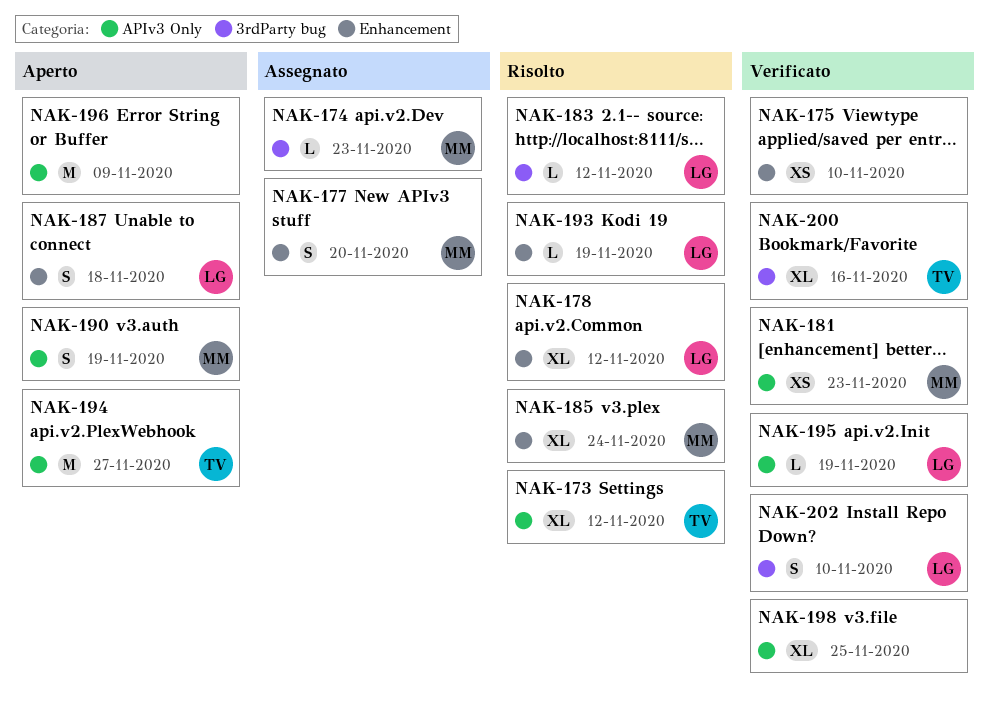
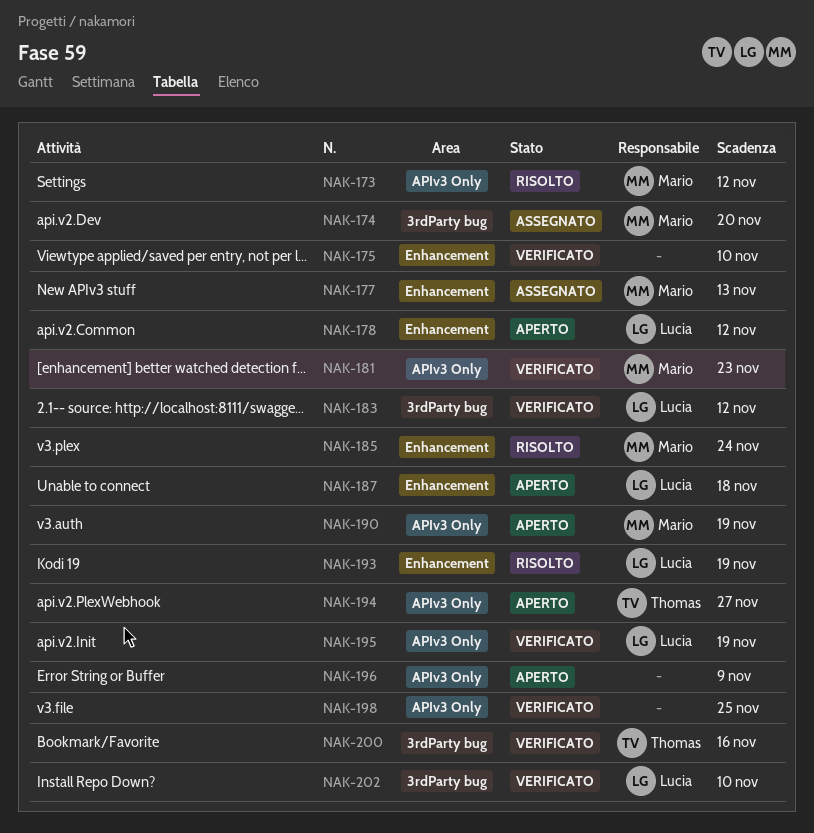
NAK-173, owner: Thomas -> Mario
NAK-174, due: Nov 23 -> Nov 20
NAK-177, due: Nov 20 -> Nov 13
NAK-178, status: Risolto -> Aperto
NAK-183, status: Risolto -> Verificato

